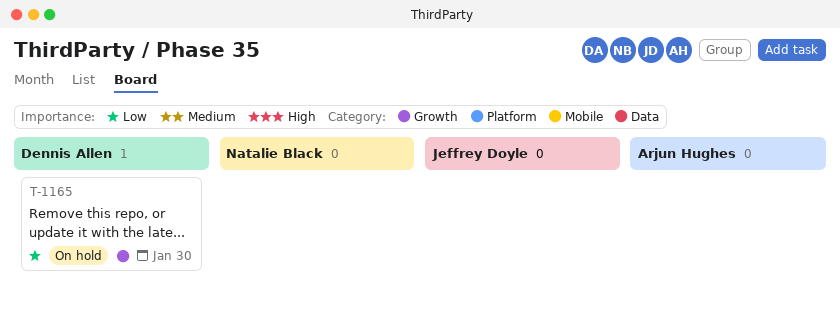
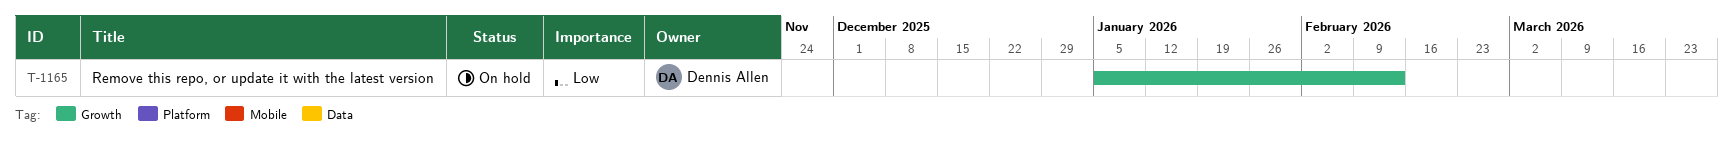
T-1165, due: Jan 30 -> Feb 13

